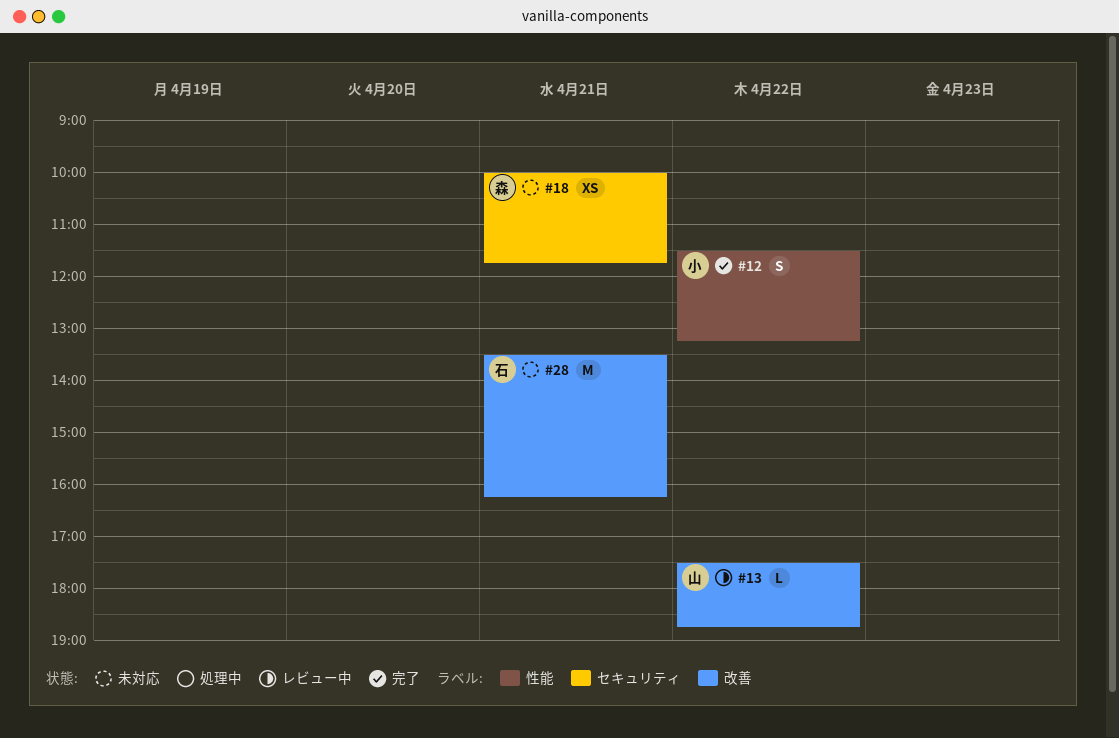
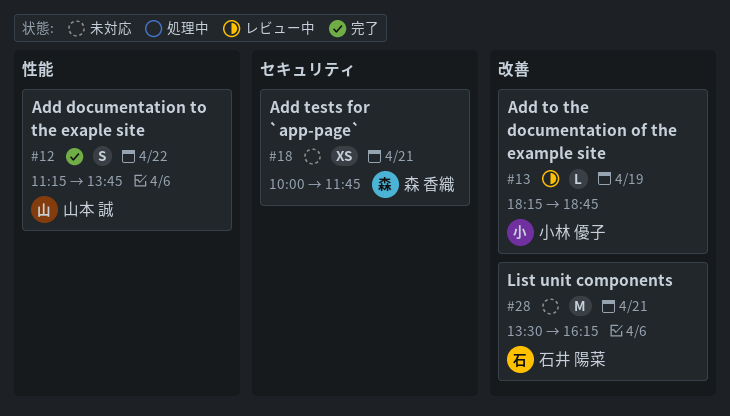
#12, owner: 小林 優子 -> 山本 誠
#12, begins: 11:30 -> 11:15
#12, ends: 13:15 -> 13:45
#13, owner: 山本 誠 -> 小林 優子
#13, day: Apr 22 -> Apr 19
#13, begins: 17:30 -> 18:15

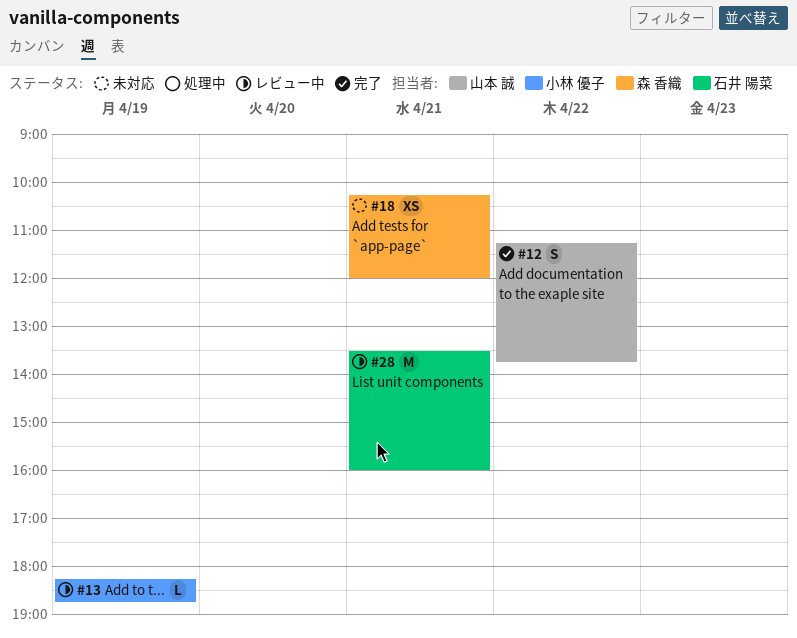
#18, begins: 10:00 -> 10:15
#18, ends: 11:45 -> 12:00
#28, status: 未対応 -> レビュー中
#28, ends: 16:15 -> 16:00

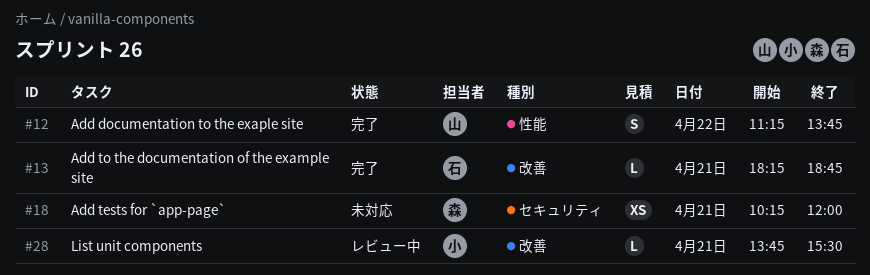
#13, status: レビュー中 -> 完了
#13, owner: 小林 優子 -> 石井 陽菜
#13, day: Apr 19 -> Apr 21
#28, owner: 石井 陽菜 -> 小林 優子
#28, estimate: M -> L
#28, begins: 13:30 -> 13:45
#28, ends: 16:00 -> 15:30

